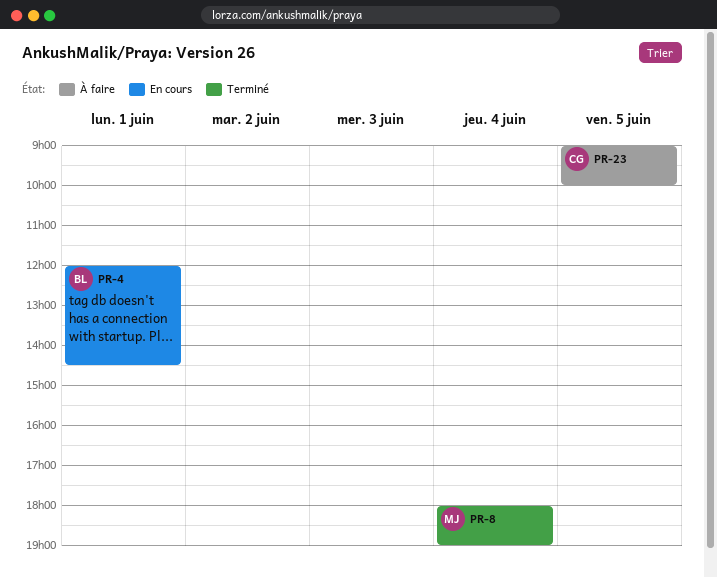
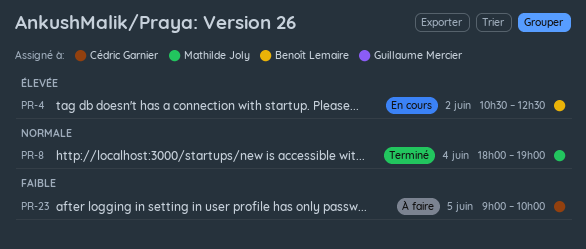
PR-4, day: Jun 1 -> Jun 2
PR-4, begins: 12:00 -> 10:30
PR-4, ends: 14:30 -> 12:30

